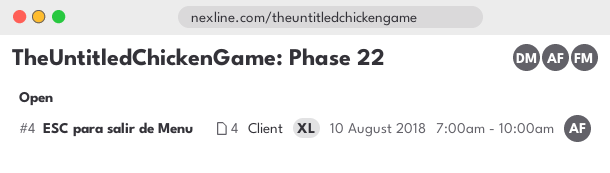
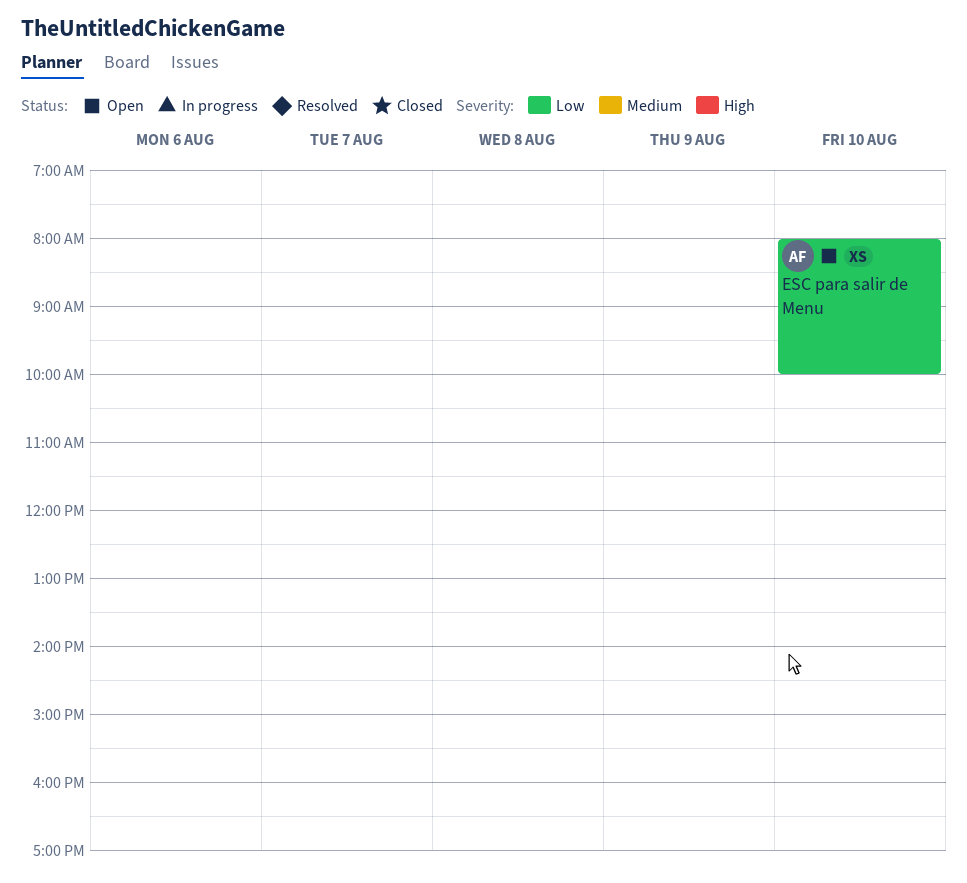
ESC para salir de Menu, estimate: XL -> XS
ESC para salir de Menu, begins: 07:00 -> 08:00

